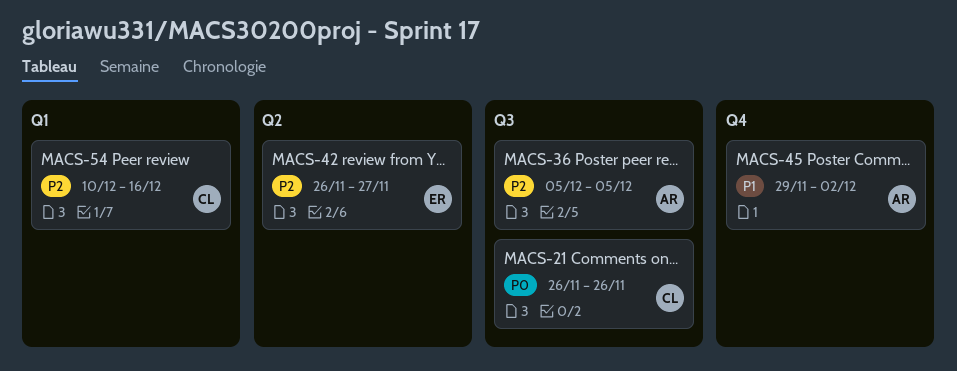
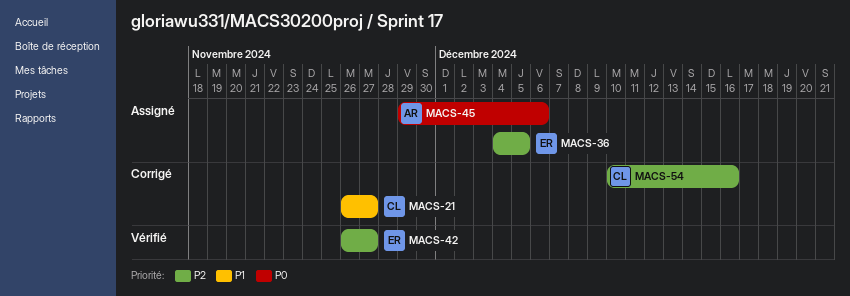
MACS-21, priority: P0 -> P1
MACS-21, due: Nov 26 -> Nov 27
MACS-36, owner: AR -> ER
MACS-36, start: Dec 5 -> Dec 4
MACS-45, priority: P1 -> P0
MACS-45, due: Dec 2 -> Dec 6

